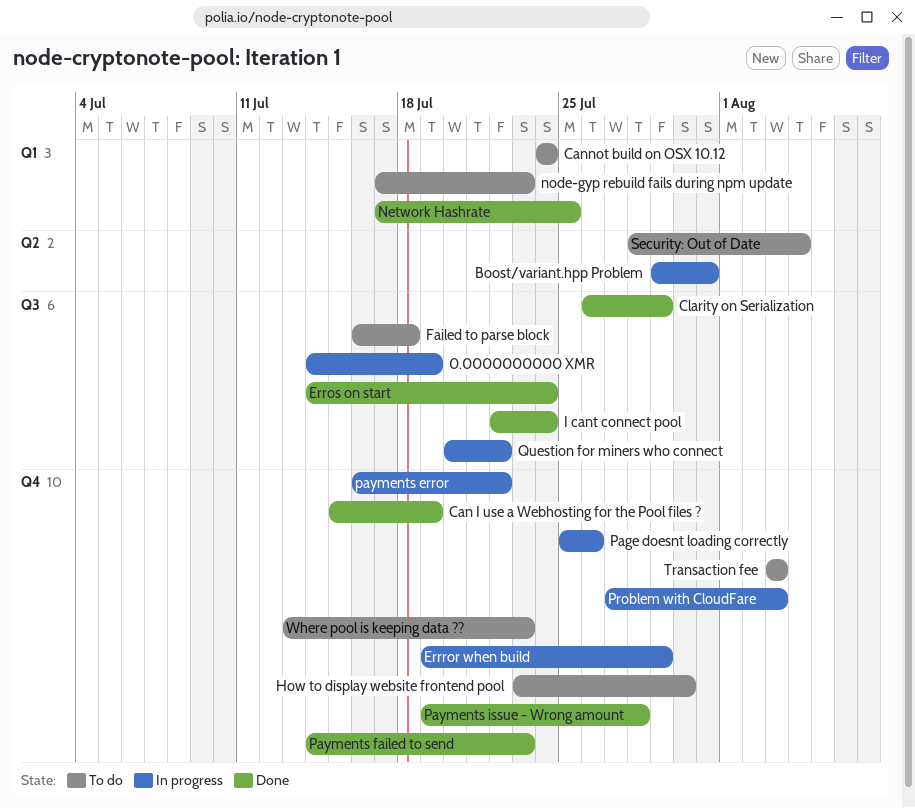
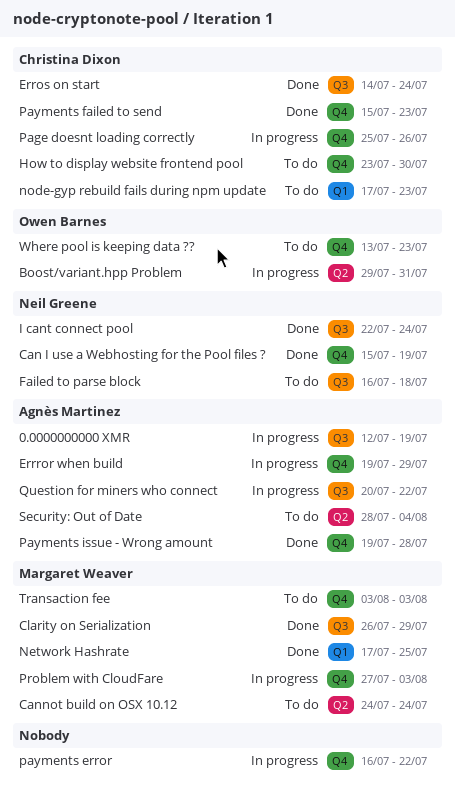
0.0000000000 XMR, start: Jul 14 -> Jul 12
Cannot build on OSX 10.12, label: Q1 -> Q2
Payments failed to send, start: Jul 14 -> Jul 15

